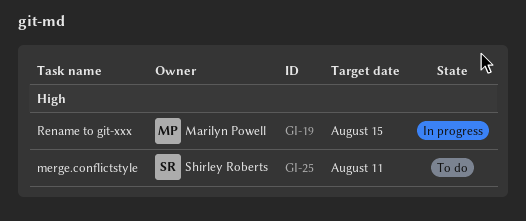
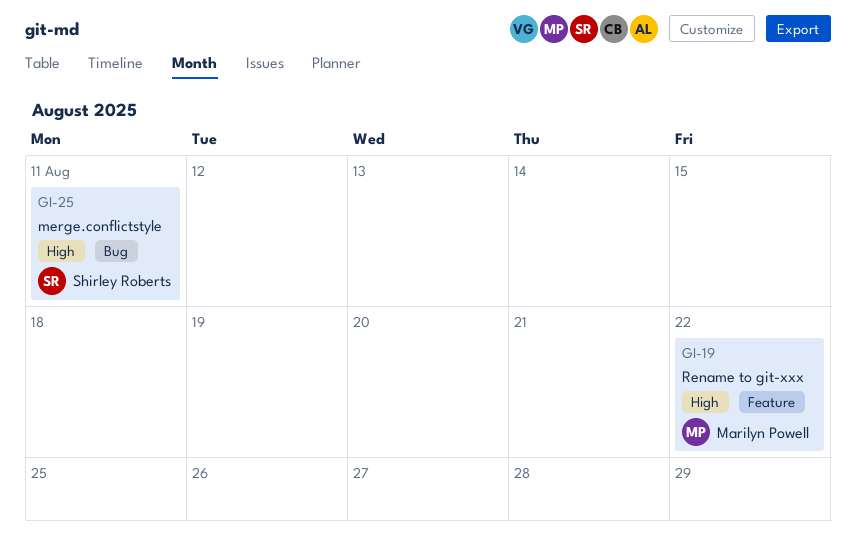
GI-19, due: Aug 15 -> Aug 22

